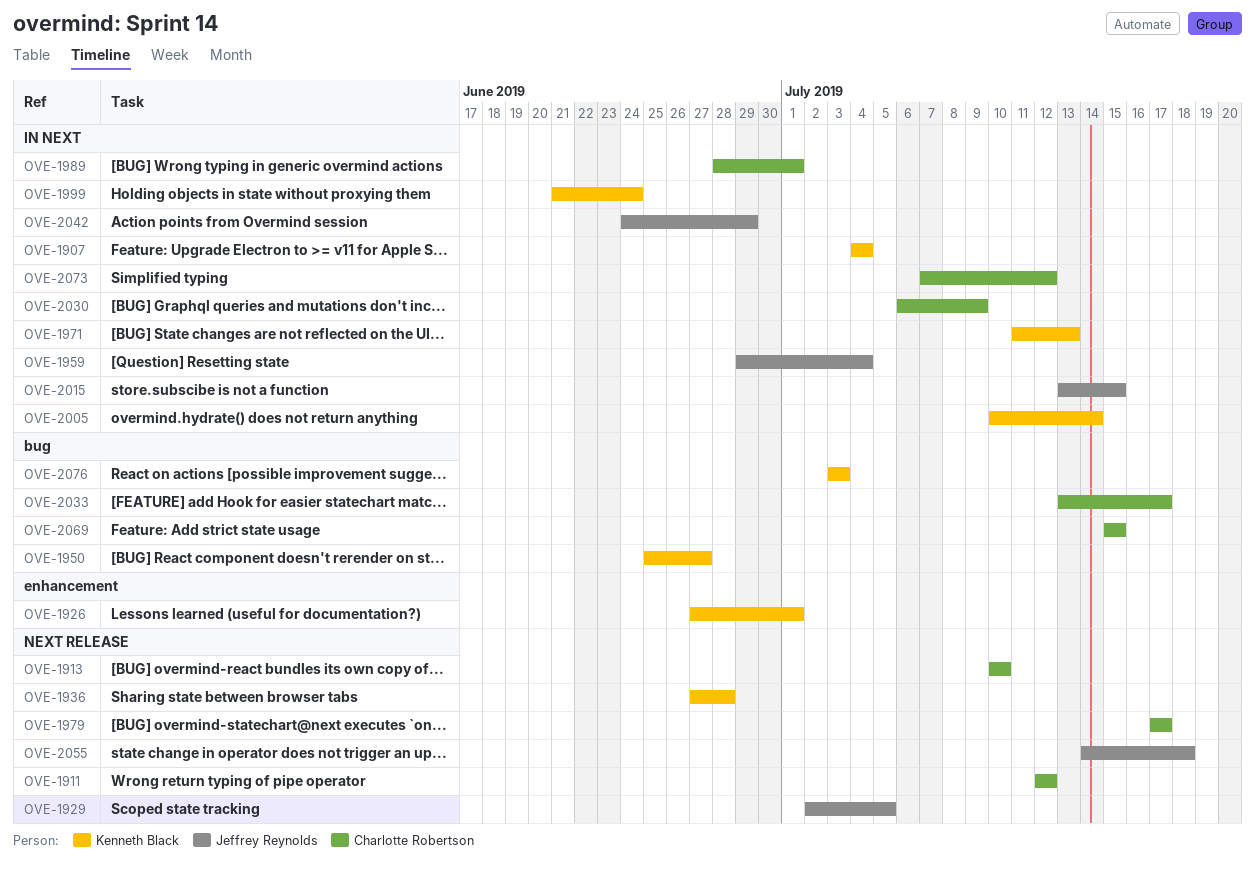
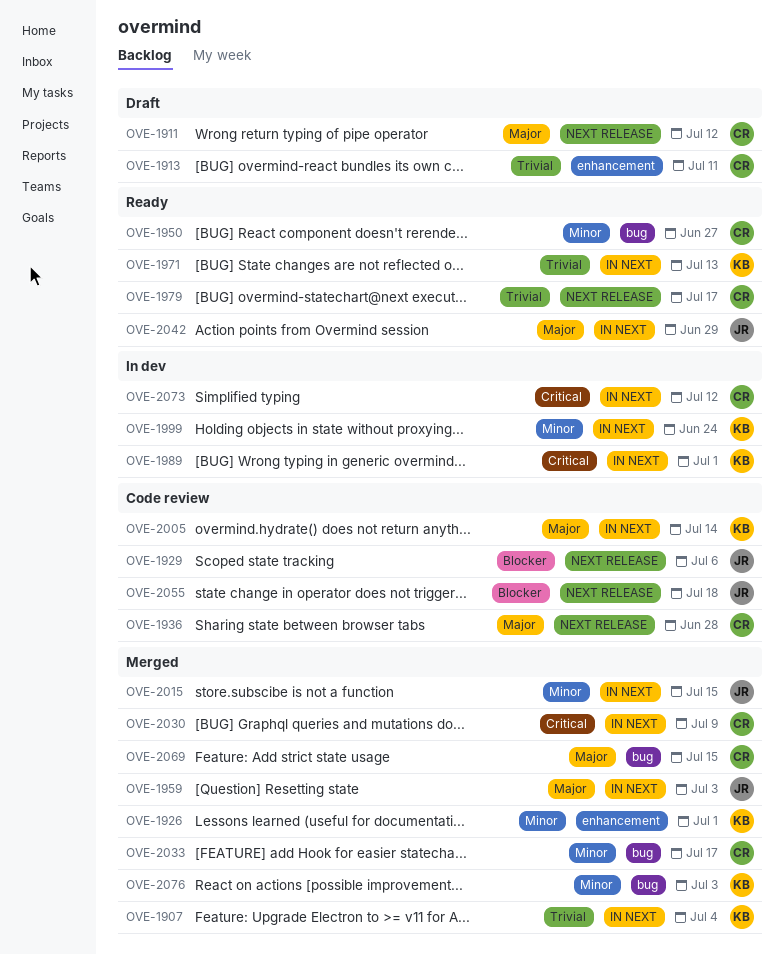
OVE-1913, label: NEXT RELEASE -> enhancement
OVE-1913, due: Jul 10 -> Jul 11
OVE-1929, due: Jul 5 -> Jul 6
OVE-1936, owner: Kenneth Black -> Charlotte Robertson
OVE-1950, owner: Kenneth Black -> Charlotte Robertson
OVE-1959, due: Jul 4 -> Jul 3
OVE-1989, owner: Charlotte Robertson -> Kenneth Black

